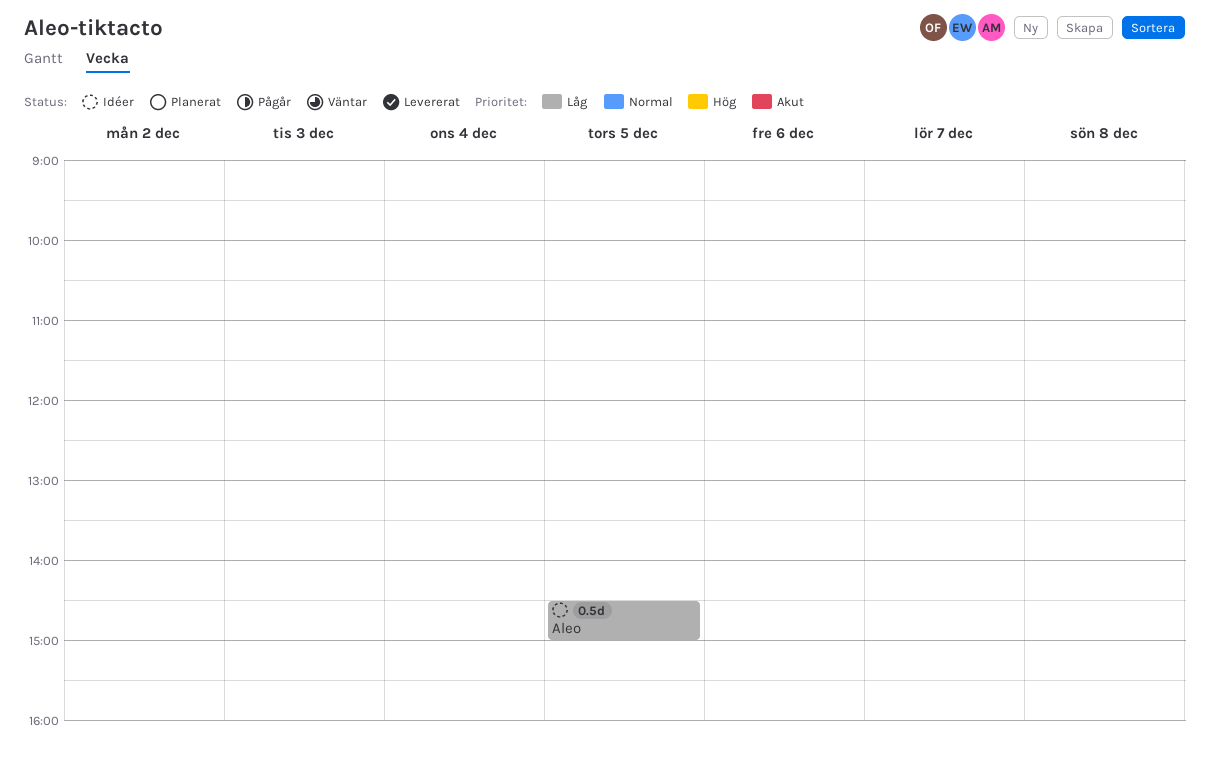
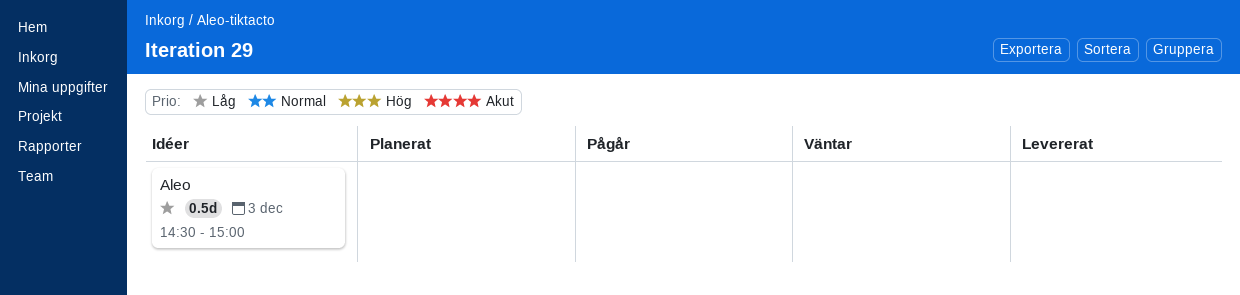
Aleo, day: Dec 5 -> Dec 3

